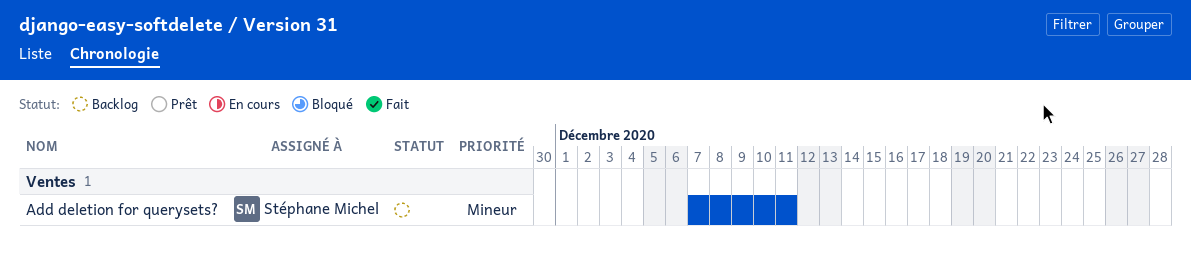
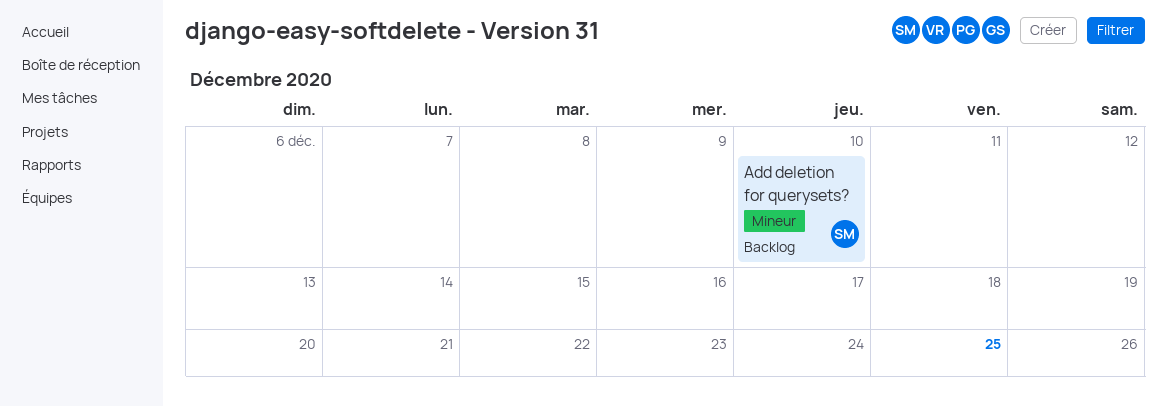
Add deletion for querysets?, due: Dec 11 -> Dec 10

